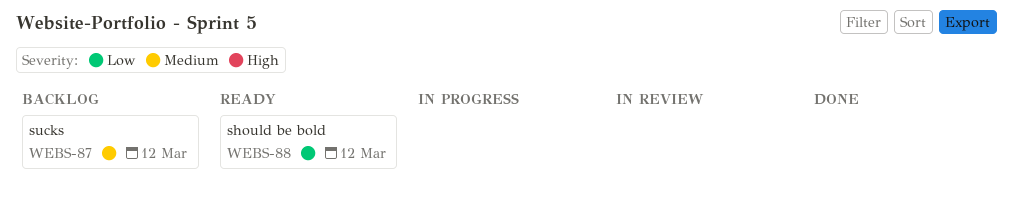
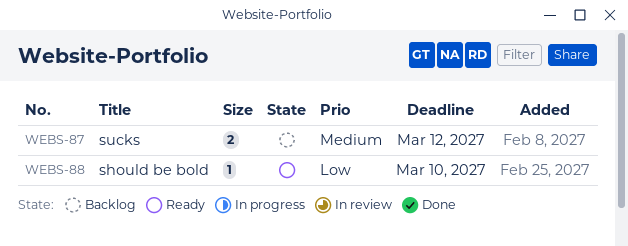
WEBS-88, due: Mar 12 -> Mar 10

